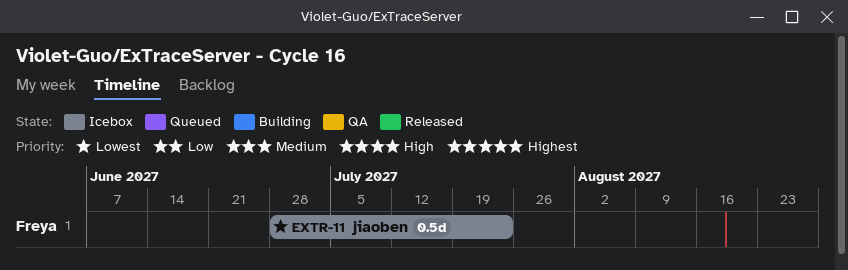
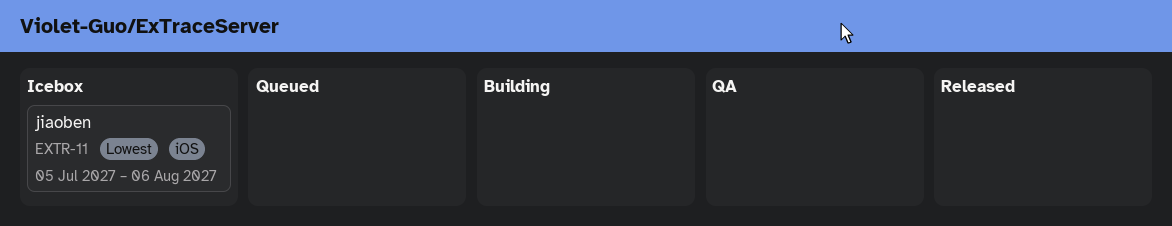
EXTR-11, start: Jun 28 -> Jul 5
EXTR-11, due: Jul 23 -> Aug 6

